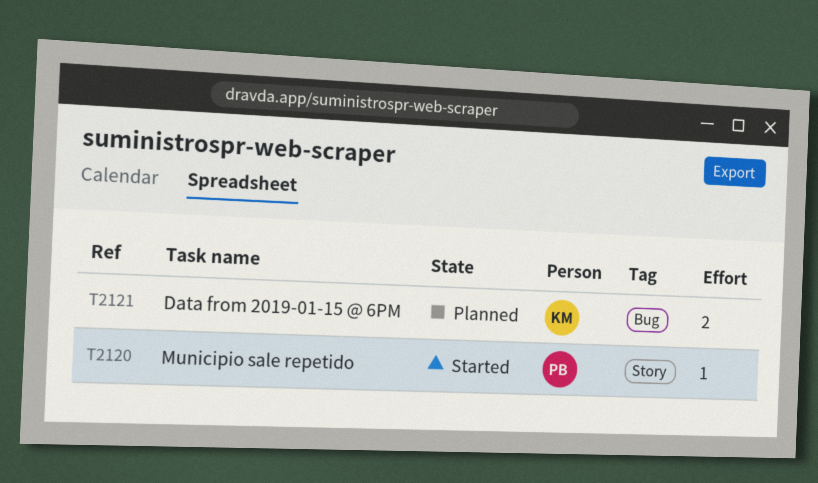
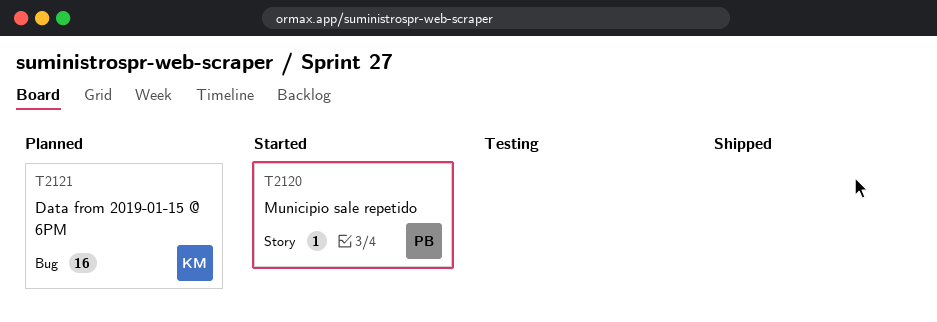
T2121, estimate: 2 -> 16

